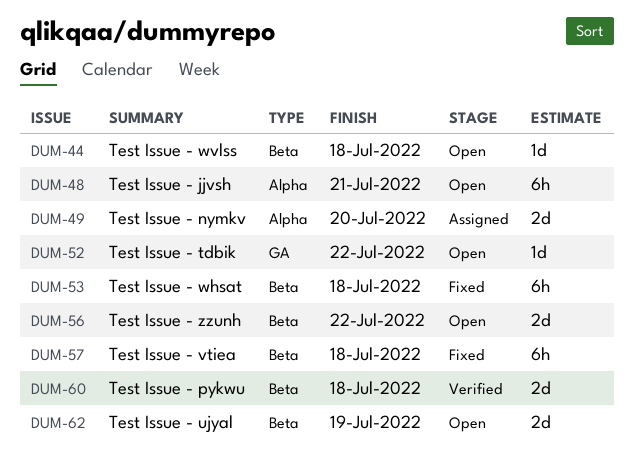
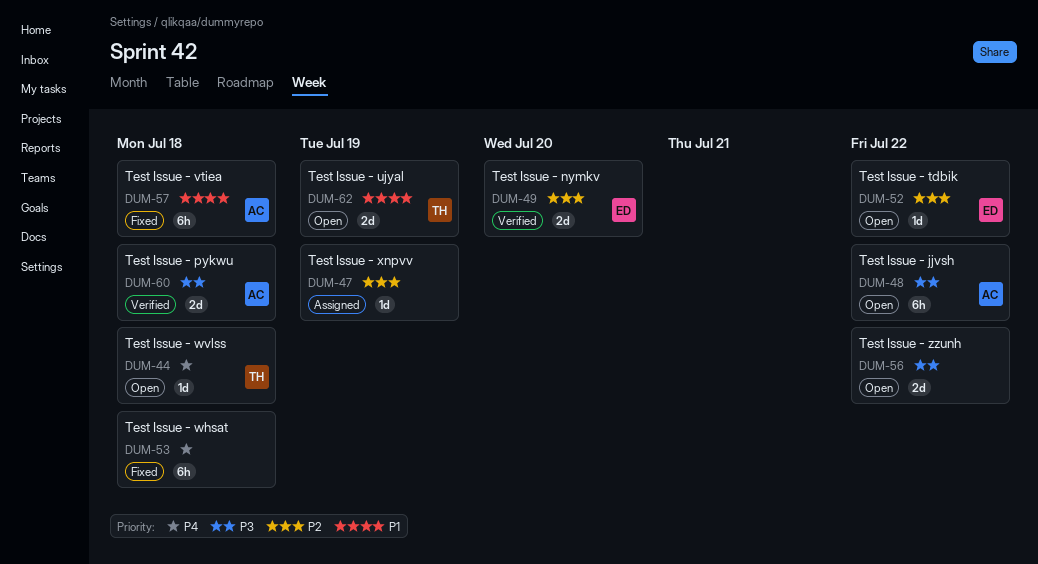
DUM-47: none -> present
DUM-48, due: Jul 21 -> Jul 22
DUM-49, status: Assigned -> Verified

